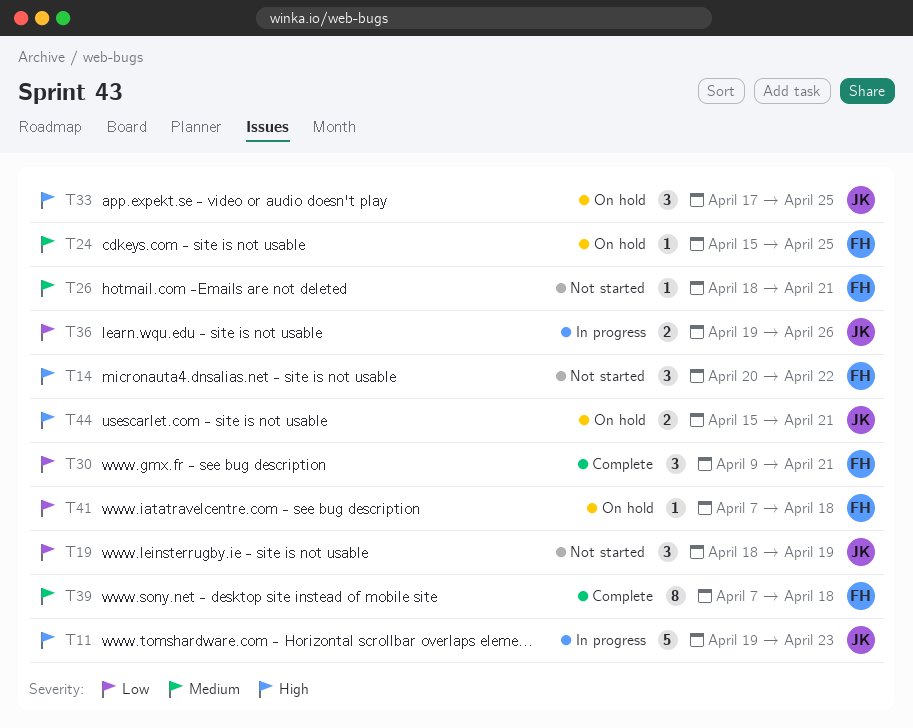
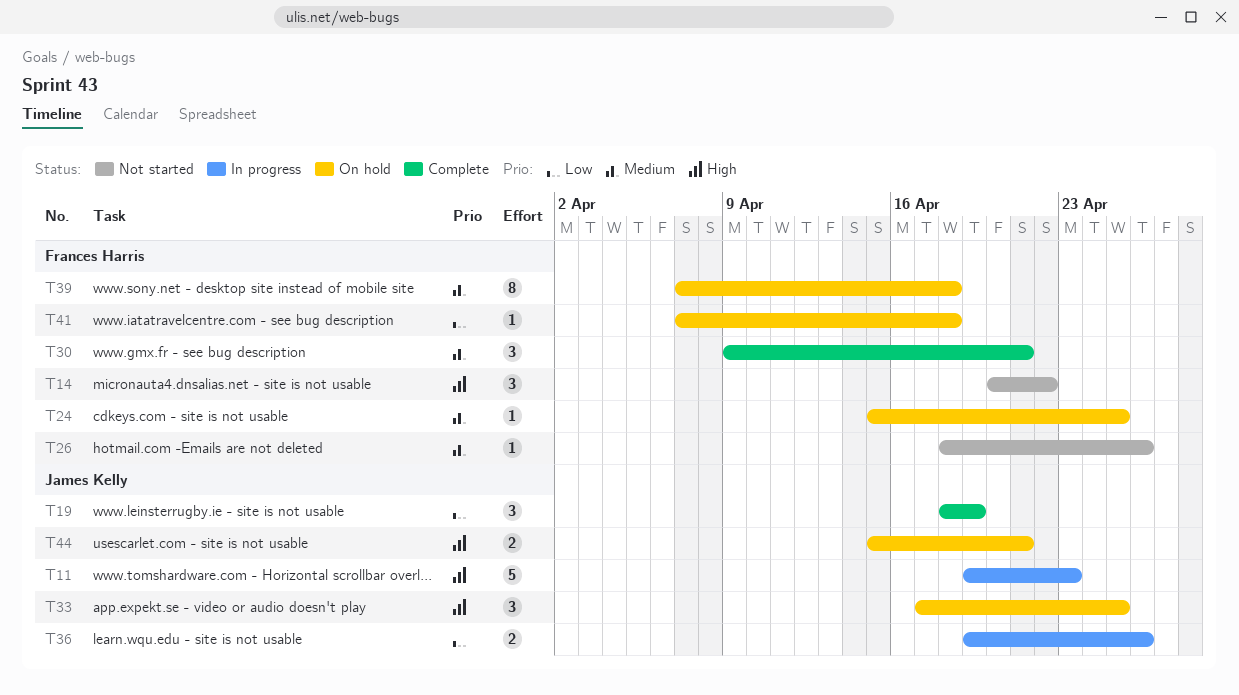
T19, status: Not started -> Complete
T26, due: Apr 21 -> Apr 26
T30, priority: Low -> Medium
T39, status: Complete -> On hold

